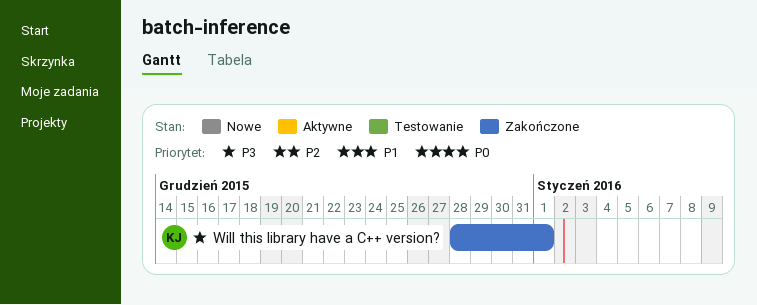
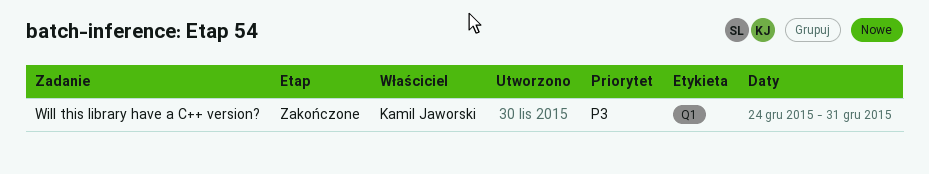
Will this library have a C++ version?, start: Dec 28 -> Dec 24
Will this library have a C++ version?, due: Jan 1 -> Dec 31

